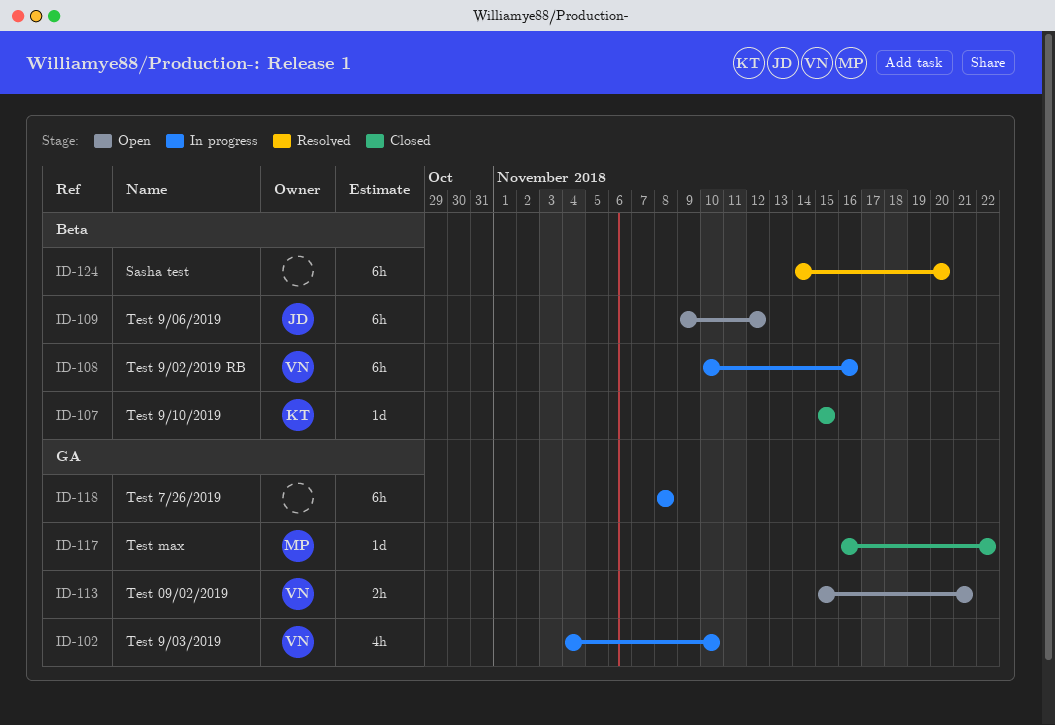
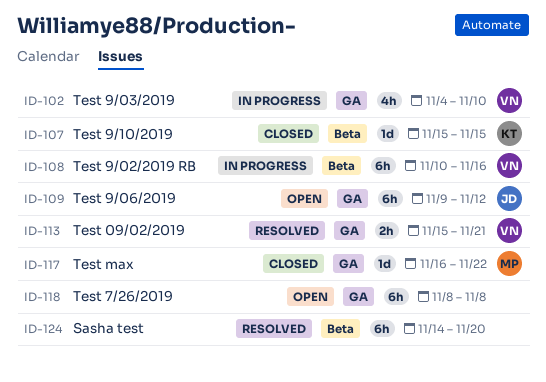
ID-109, label: Beta -> GA
ID-113, status: Open -> Resolved
ID-118, status: In progress -> Open

